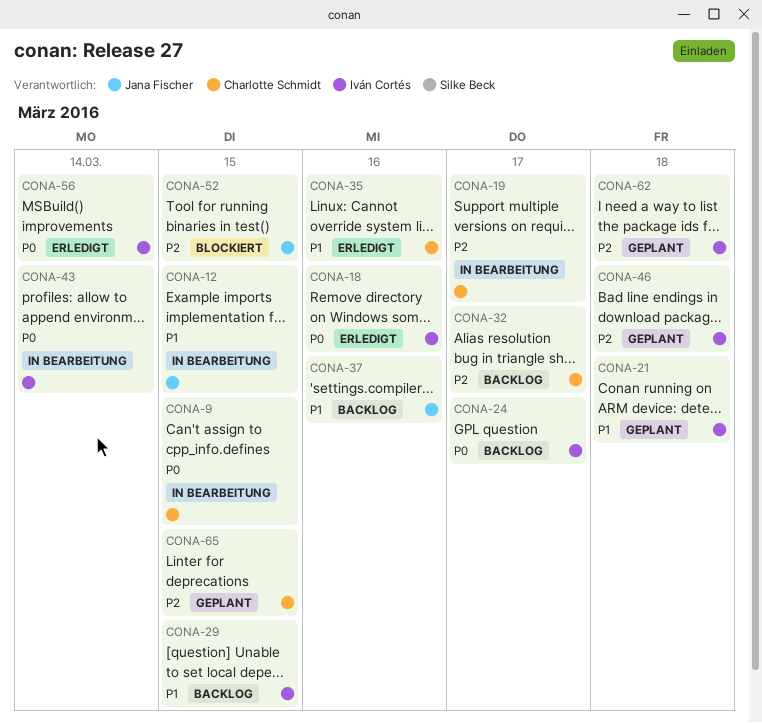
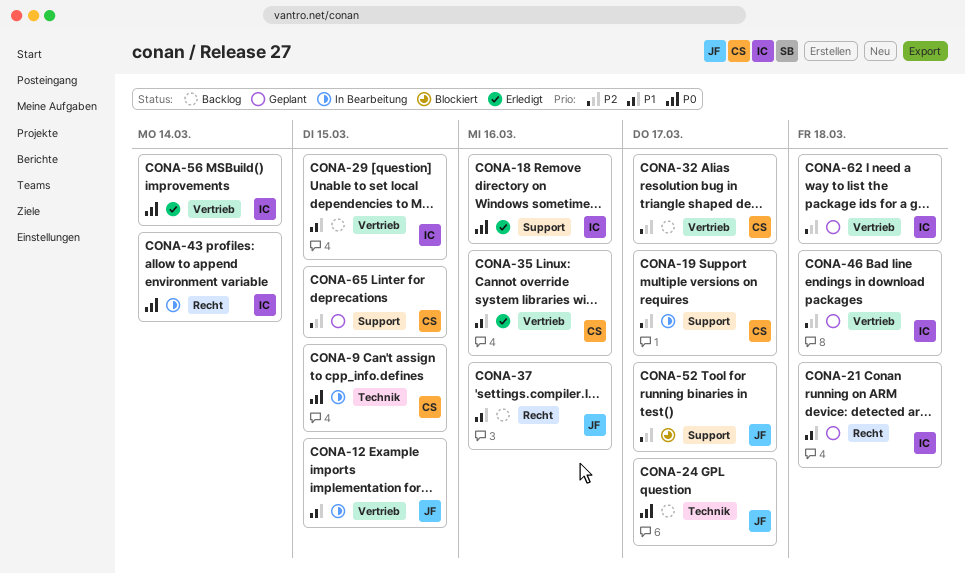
CONA-24, owner: Iván Cortés -> Jana Fischer
CONA-52, due: Mar 15 -> Mar 17

